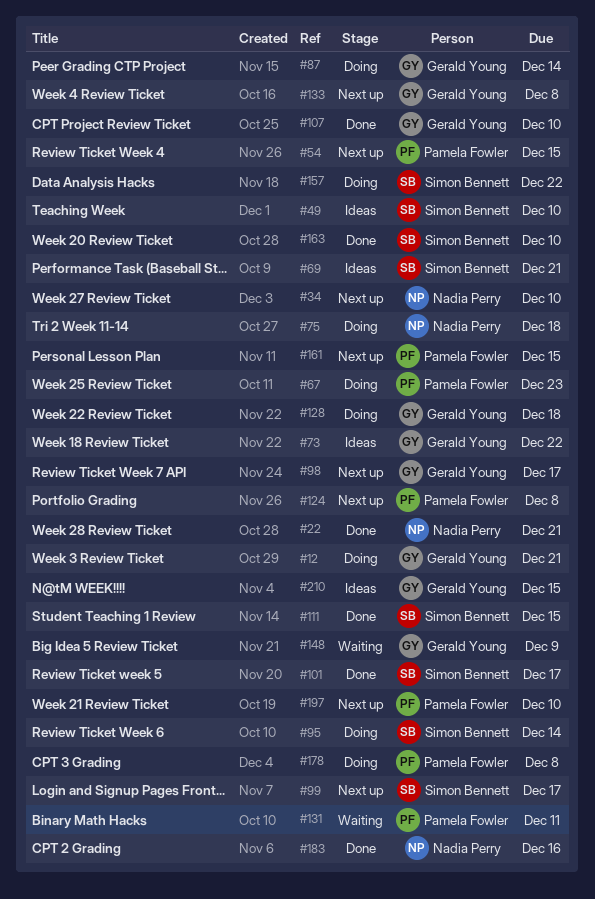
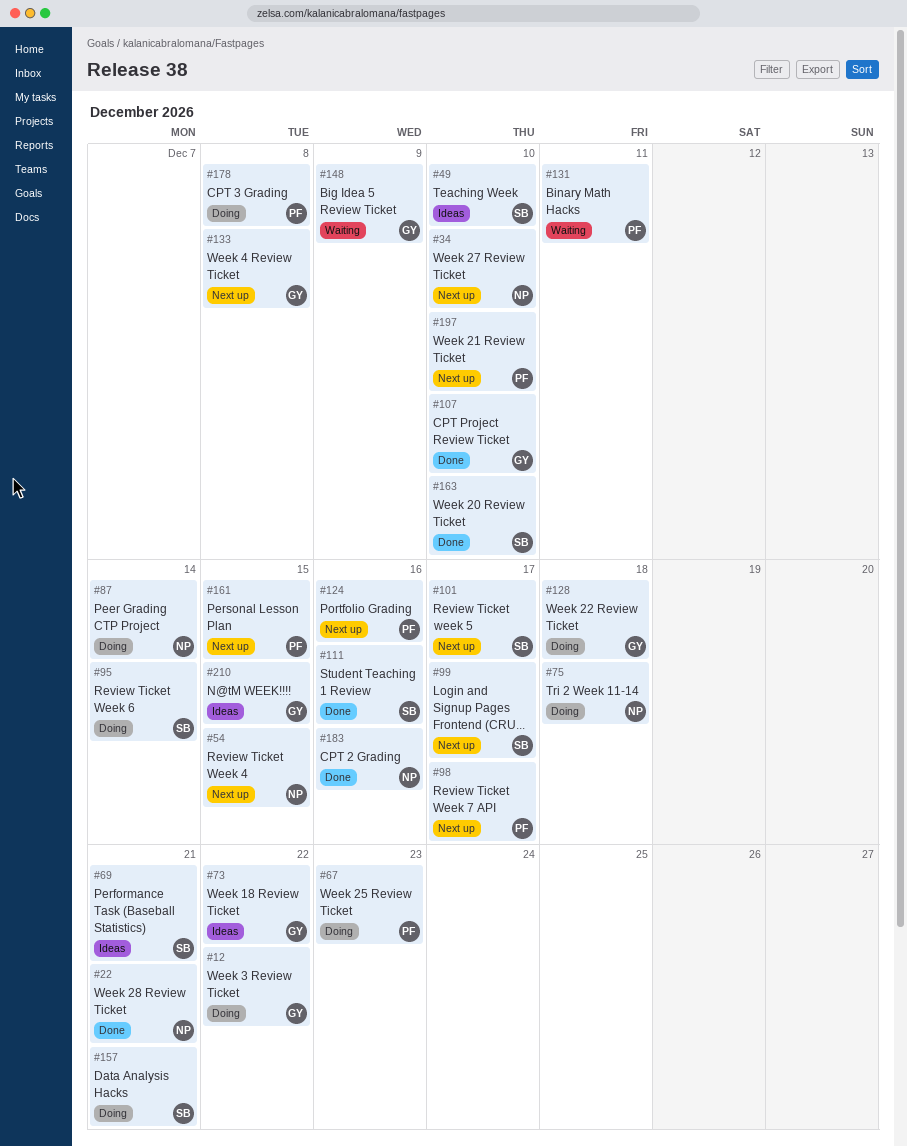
#12, due: Dec 21 -> Dec 22
#54, owner: Pamela Fowler -> Nadia Perry
#87, owner: Gerald Young -> Nadia Perry
#98, owner: Gerald Young -> Pamela Fowler
#101, status: Done -> Next up
#111, due: Dec 15 -> Dec 16
#124, due: Dec 8 -> Dec 16
#157, due: Dec 22 -> Dec 21

